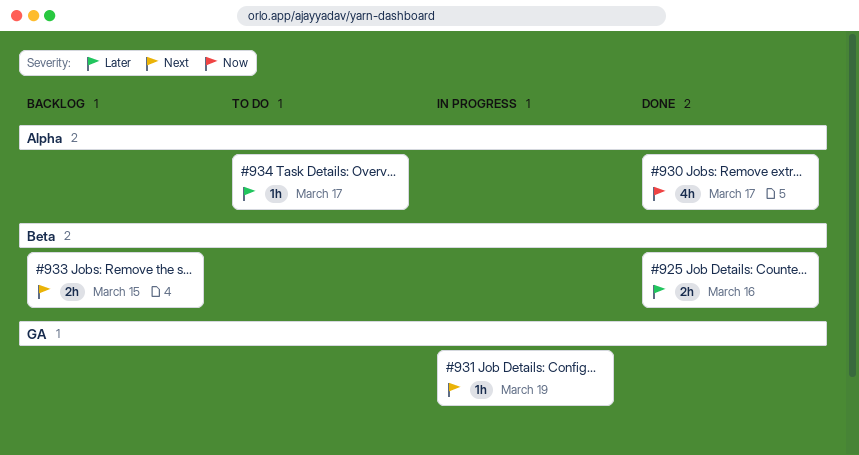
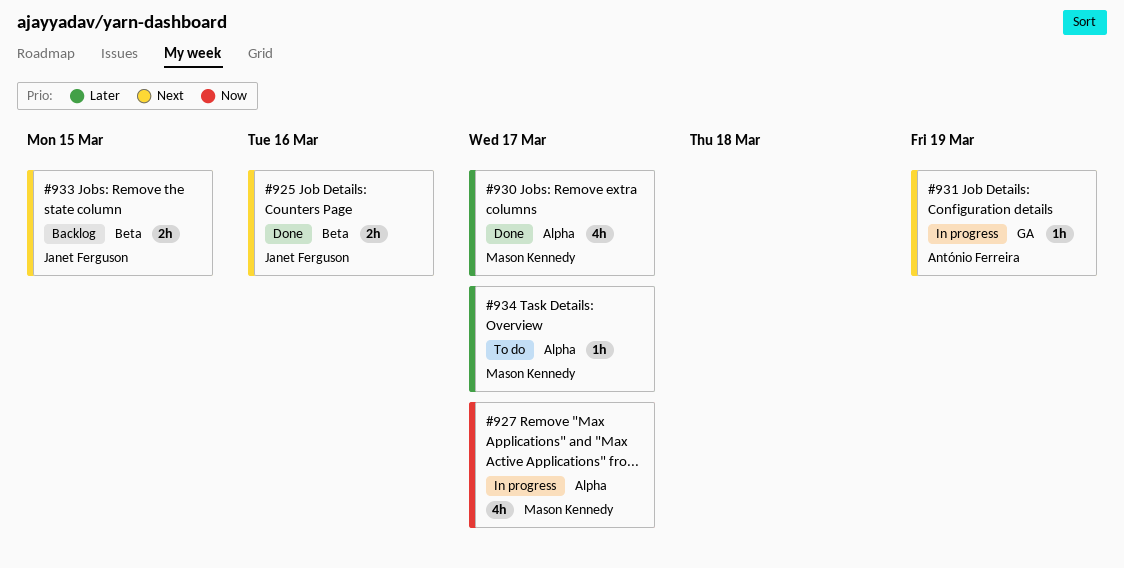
#925, priority: Later -> Next
#927: none -> present
#930, priority: Now -> Later

